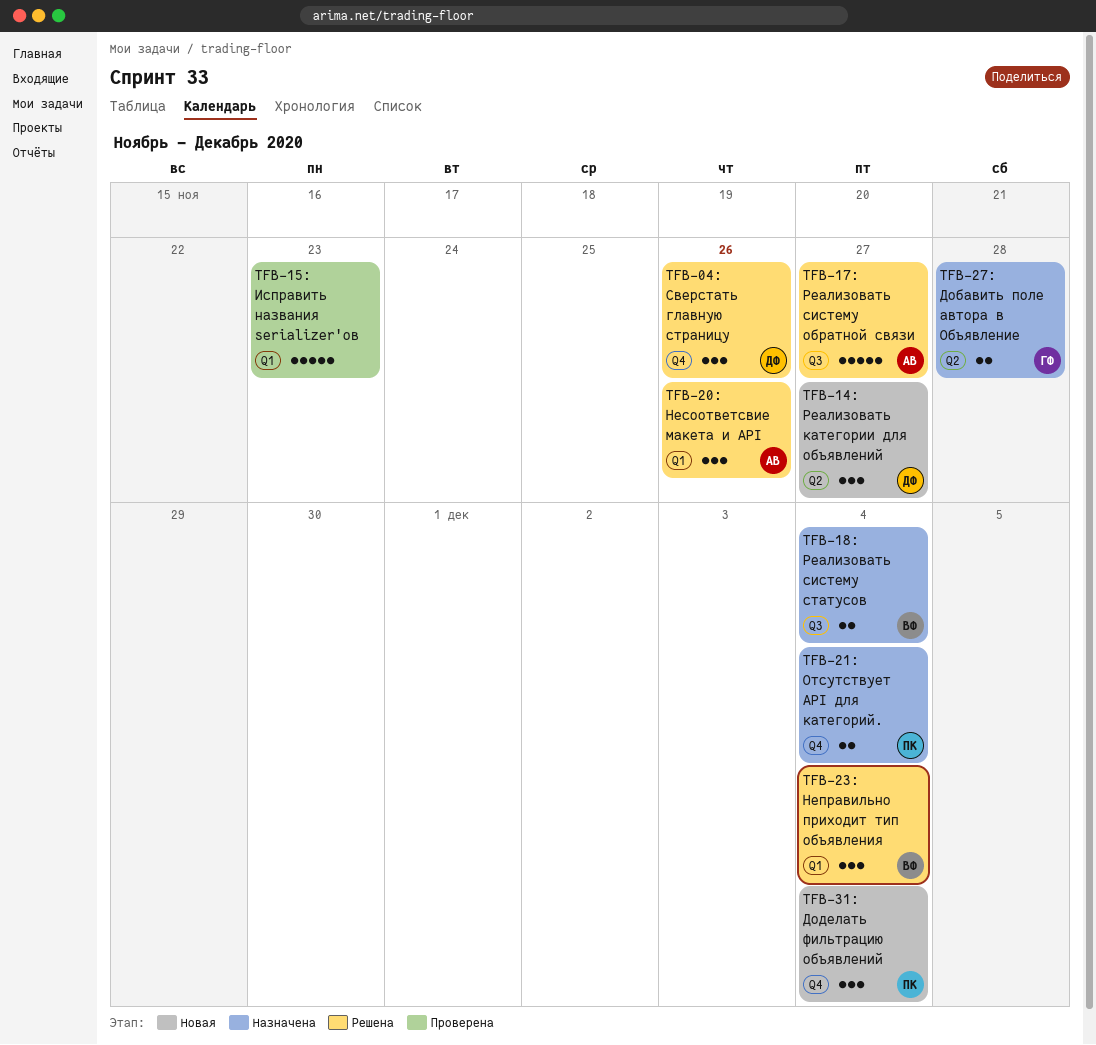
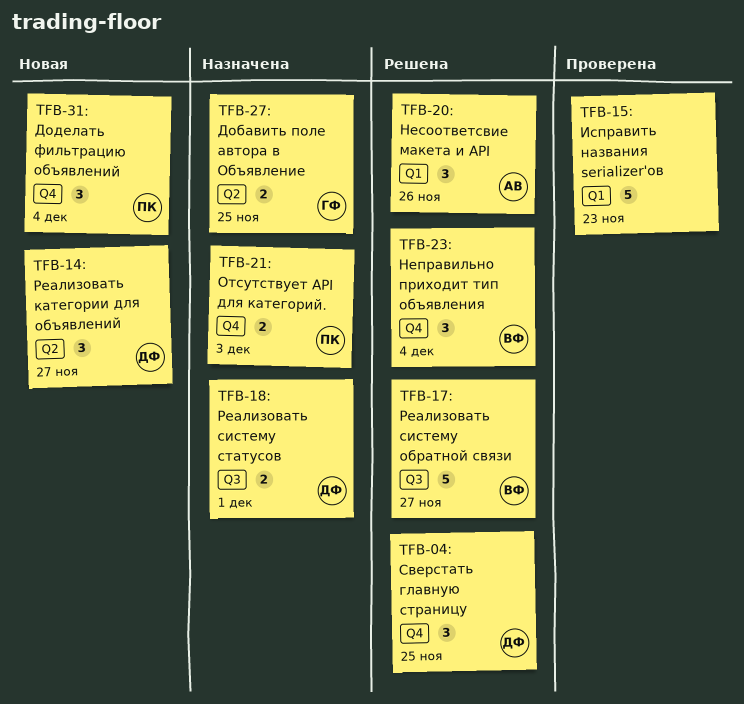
TFB-04: Сверстать главную страницу, due: Nov 26 -> Nov 25
TFB-17: Реализовать систему обратной связи, owner: АВ -> ВФ
TFB-18: Реализовать систему статусов, owner: ВФ -> ДФ
TFB-18: Реализовать систему статусов, due: Dec 4 -> Dec 1
TFB-21: Отсутствует API для категорий., due: Dec 4 -> Dec 3
TFB-23: Неправильно приходит тип объявления, label: Q1 -> Q4
TFB-27: Добавить поле автора в Объявление, due: Nov 28 -> Nov 25

